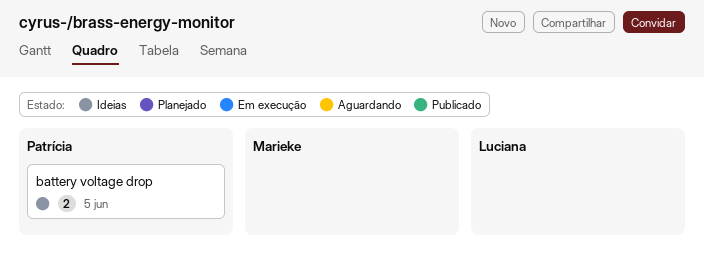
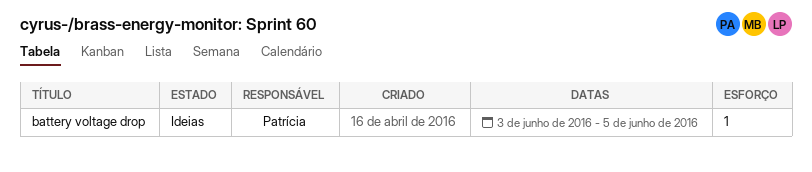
battery voltage drop, estimate: 2 -> 1

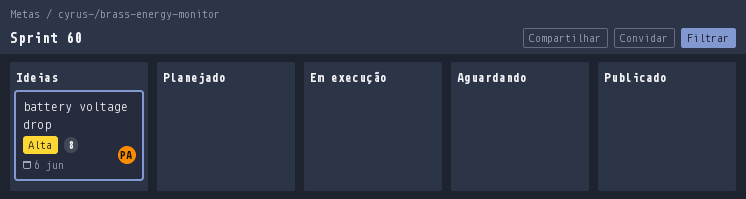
battery voltage drop, estimate: 1 -> 8
battery voltage drop, due: Jun 5 -> Jun 6

